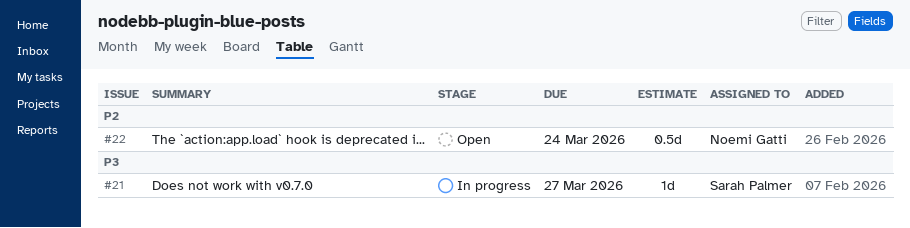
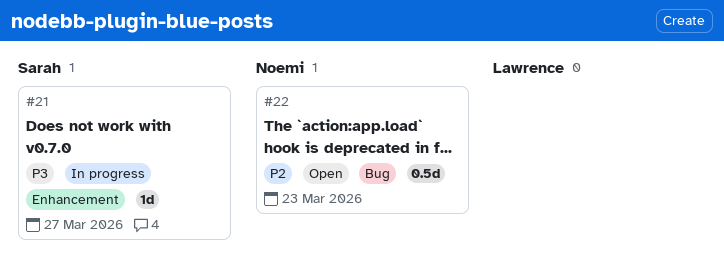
#22, due: Mar 24 -> Mar 23

